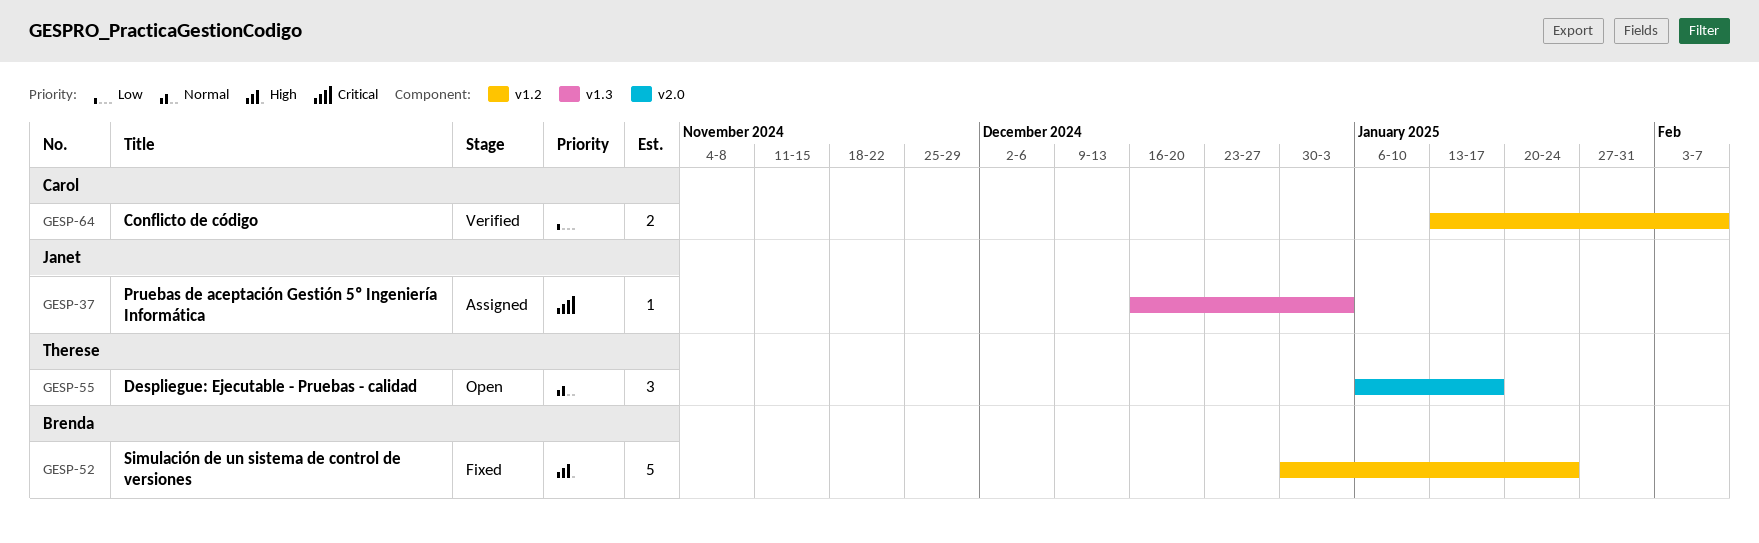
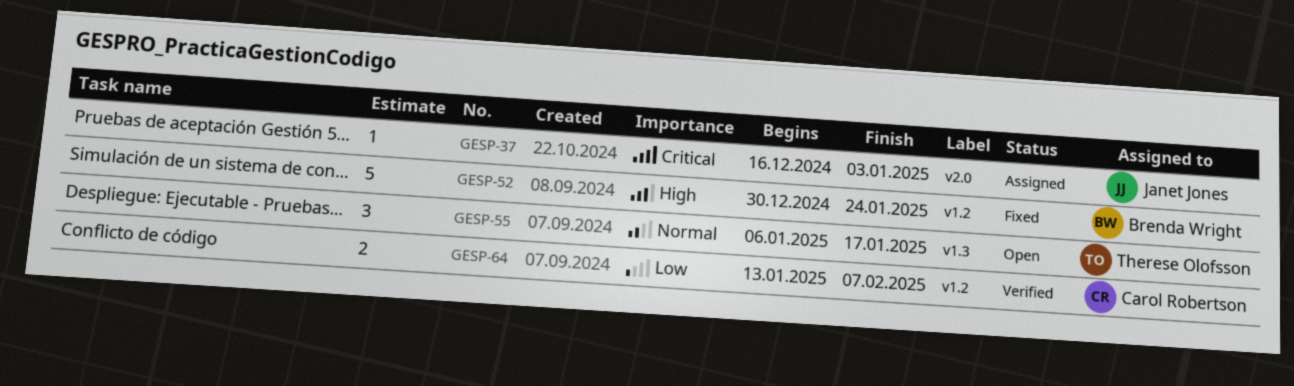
GESP-37, label: v1.3 -> v2.0
GESP-55, label: v2.0 -> v1.3

